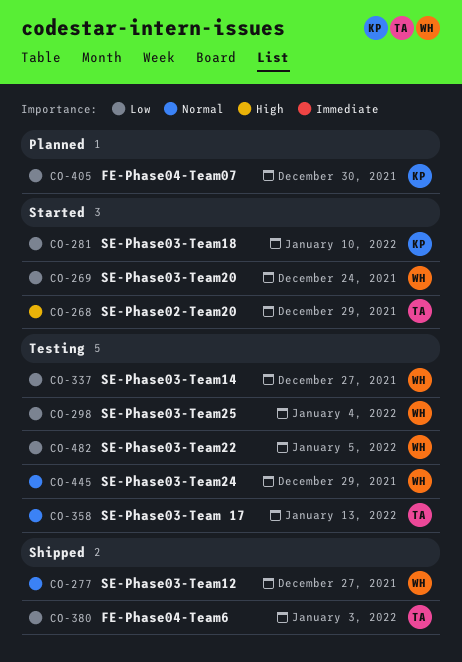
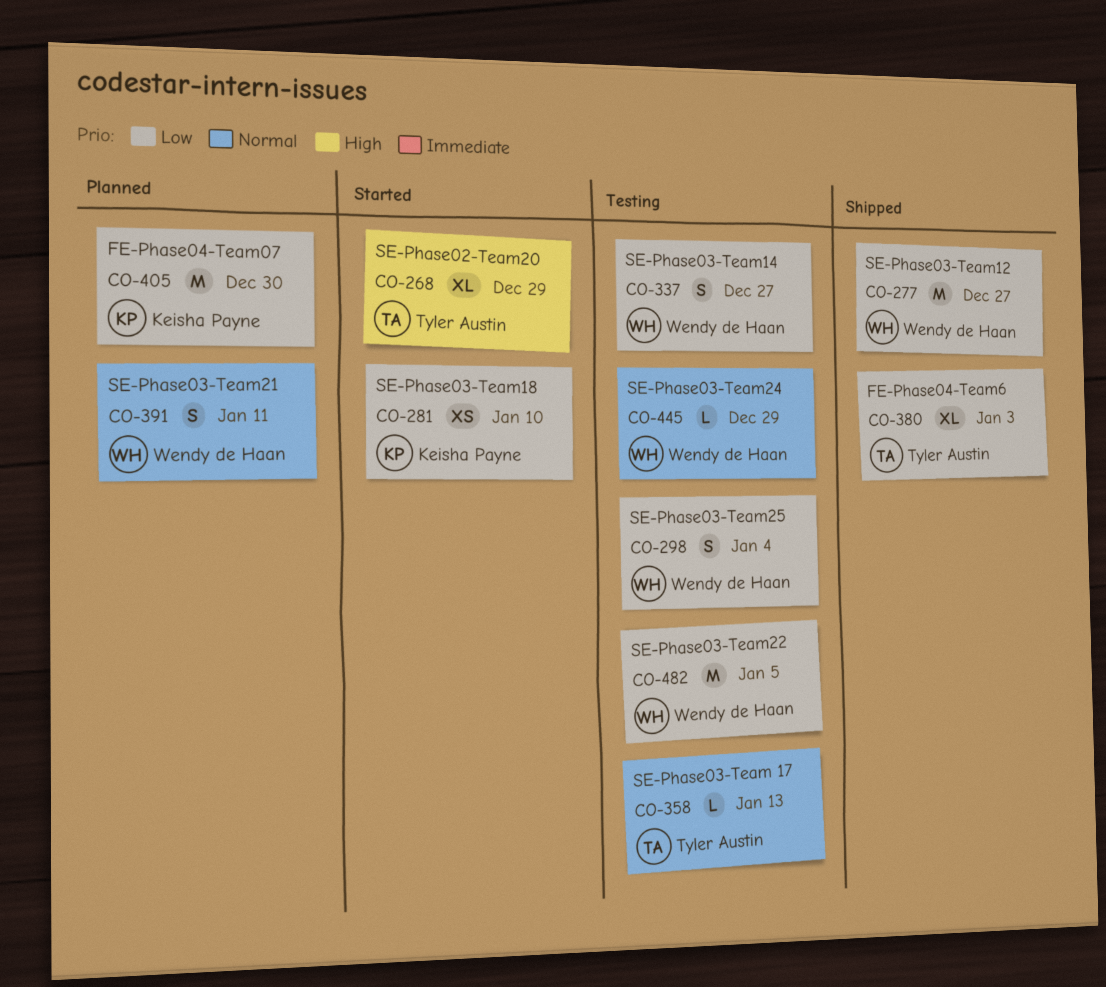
CO-269: present -> none
CO-277, priority: Normal -> Low
CO-391: none -> present

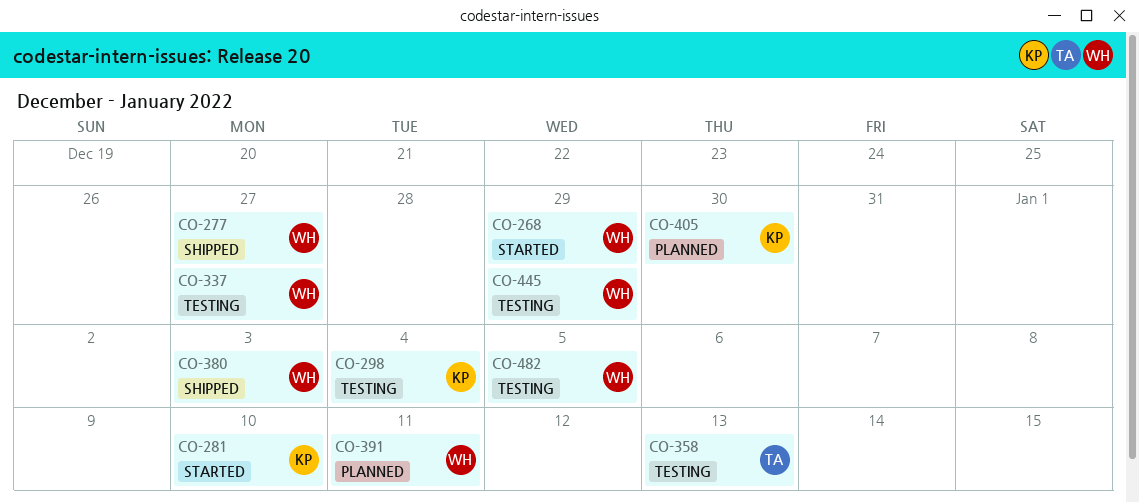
CO-268, owner: Tyler Austin -> Wendy de Haan
CO-298, owner: Wendy de Haan -> Keisha Payne
CO-380, owner: Tyler Austin -> Wendy de Haan

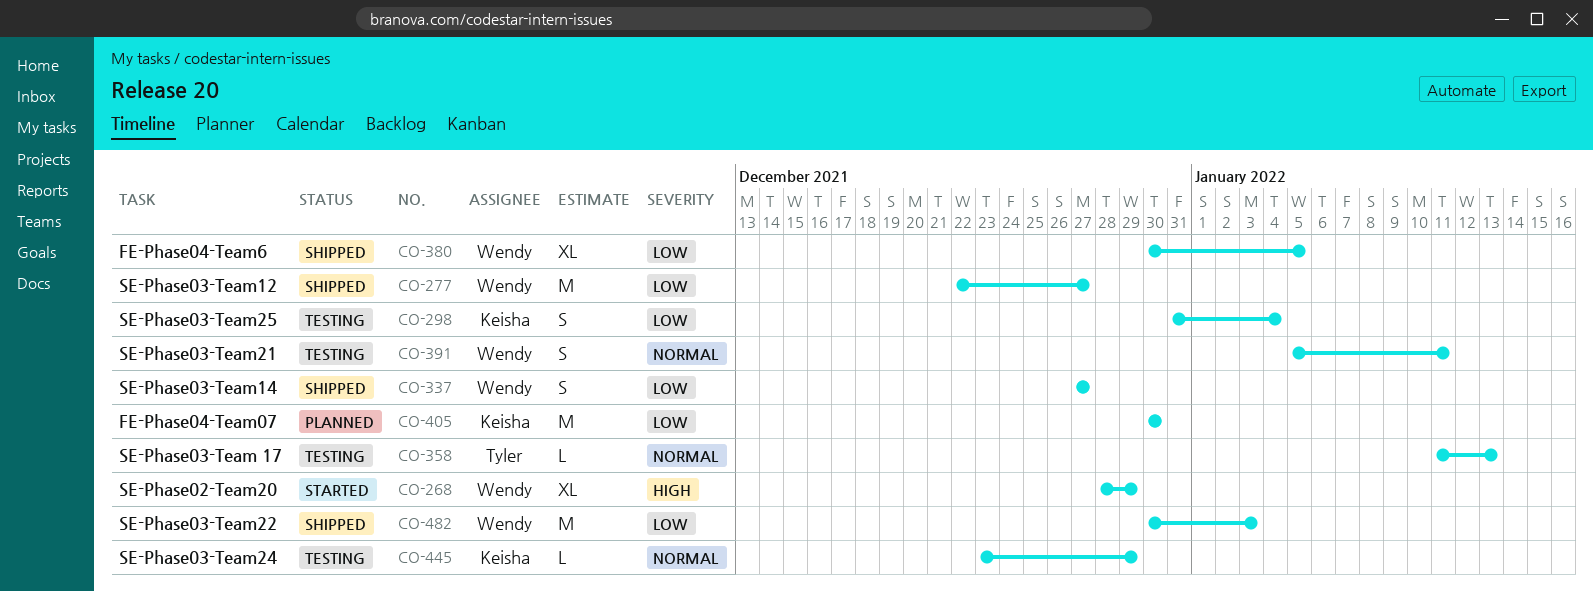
CO-281: present -> none
CO-337, status: Testing -> Shipped
CO-380, due: Jan 3 -> Jan 5
CO-391, status: Planned -> Testing
CO-445, owner: Wendy -> Keisha
CO-482, status: Testing -> Shipped
CO-482, due: Jan 5 -> Jan 3

